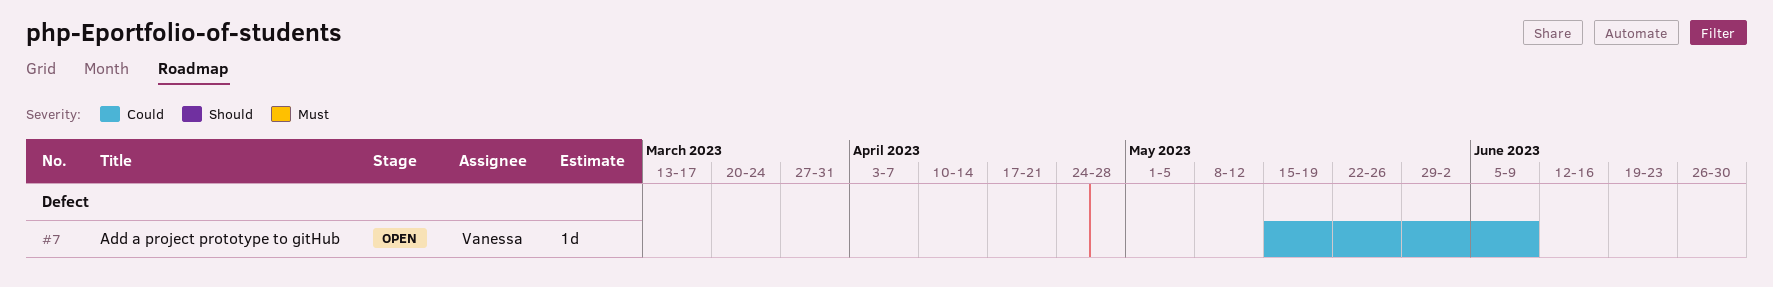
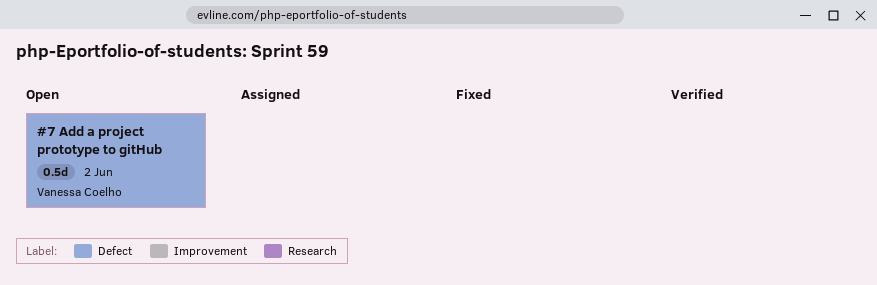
#7, estimate: 1d -> 0.5d
#7, due: Jun 9 -> Jun 2

